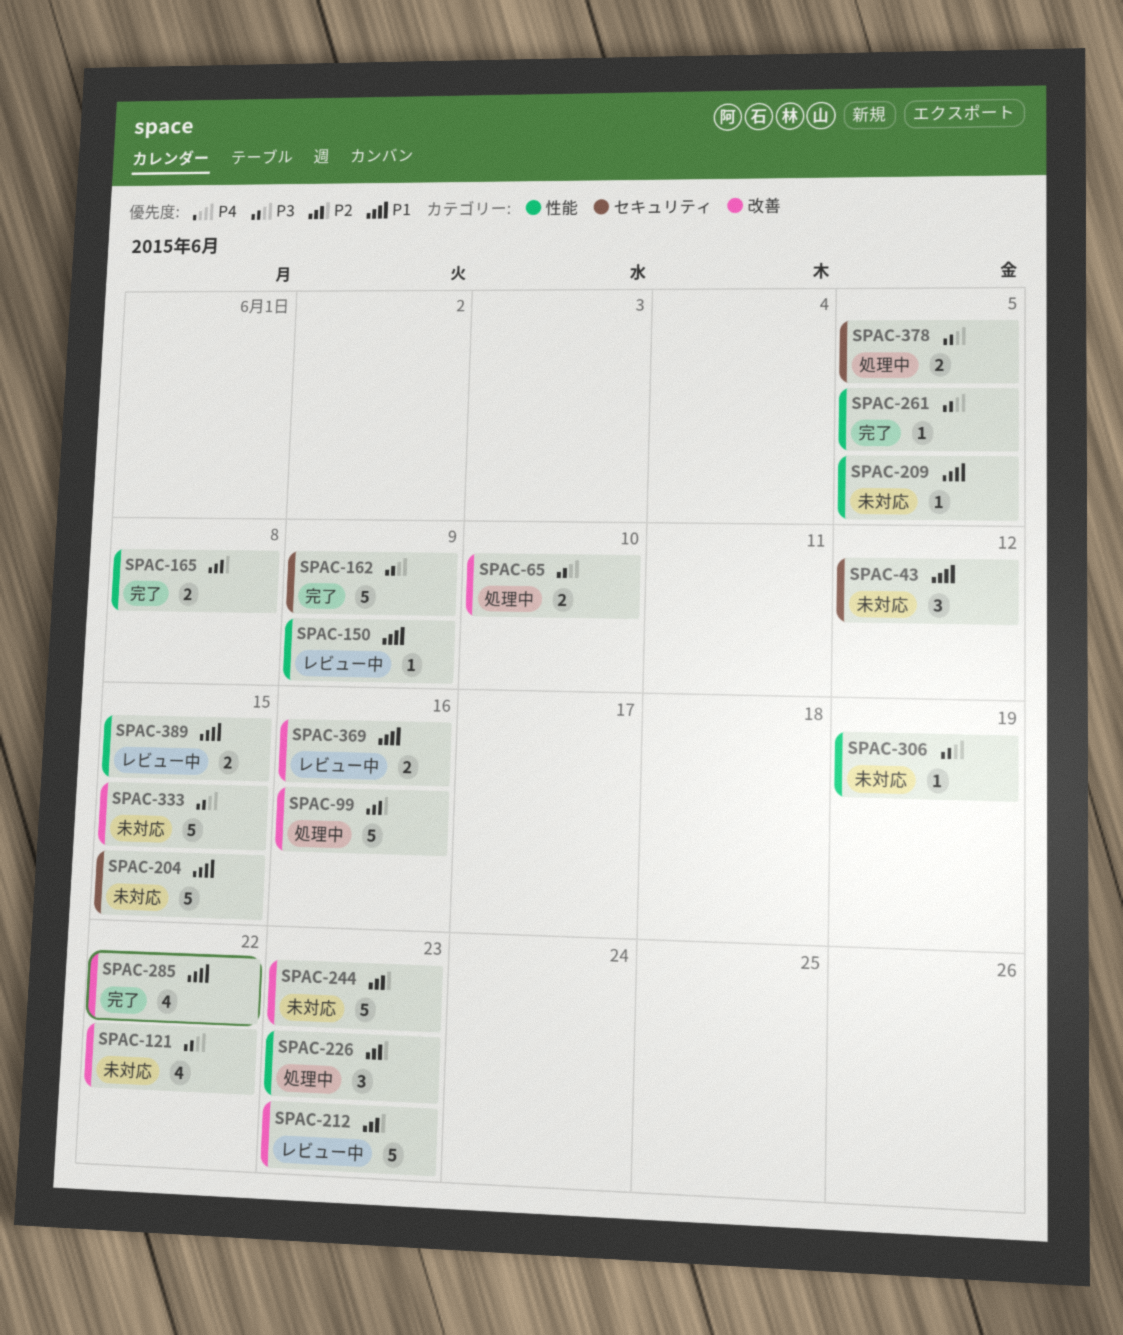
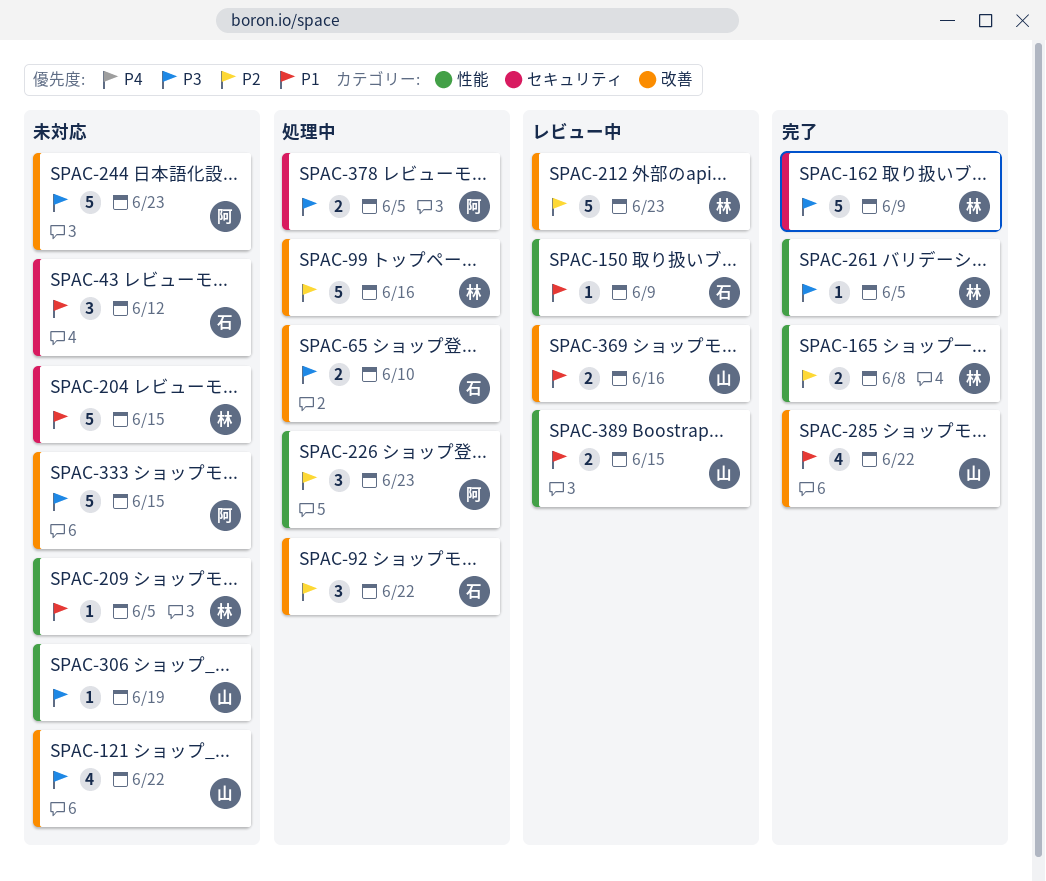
SPAC-92: none -> present
SPAC-244, priority: P2 -> P3

